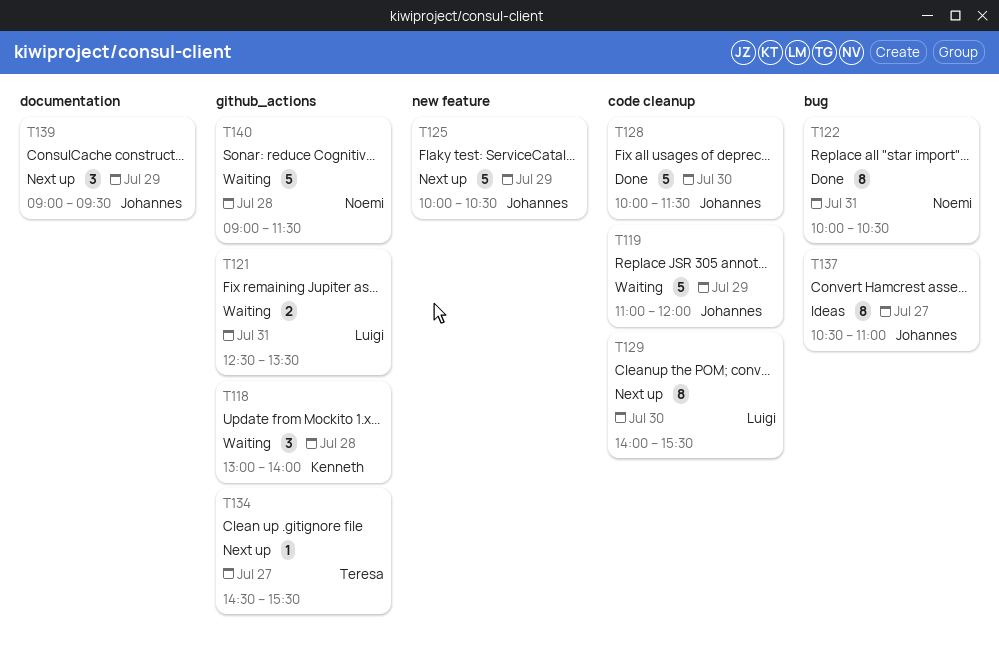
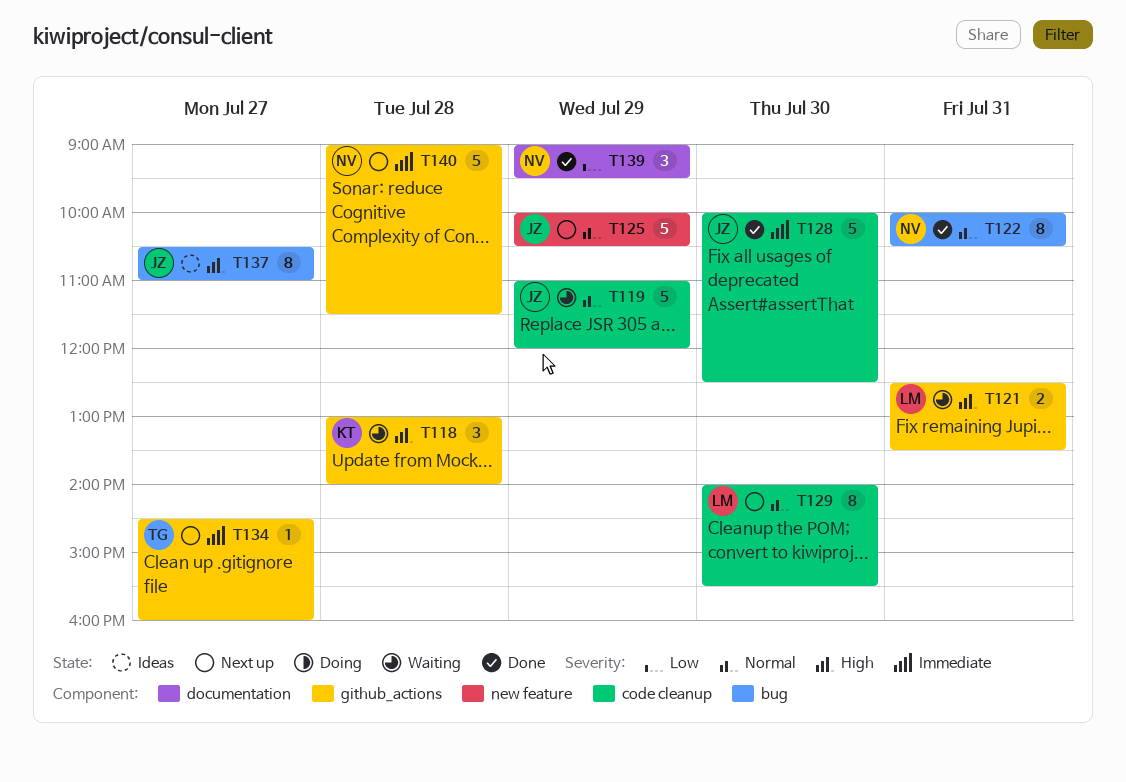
T128, ends: 11:30 -> 12:30
T134, ends: 15:30 -> 16:00
T139, status: Next up -> Done
T139, owner: Johannes -> Noemi
T140, status: Waiting -> Next up

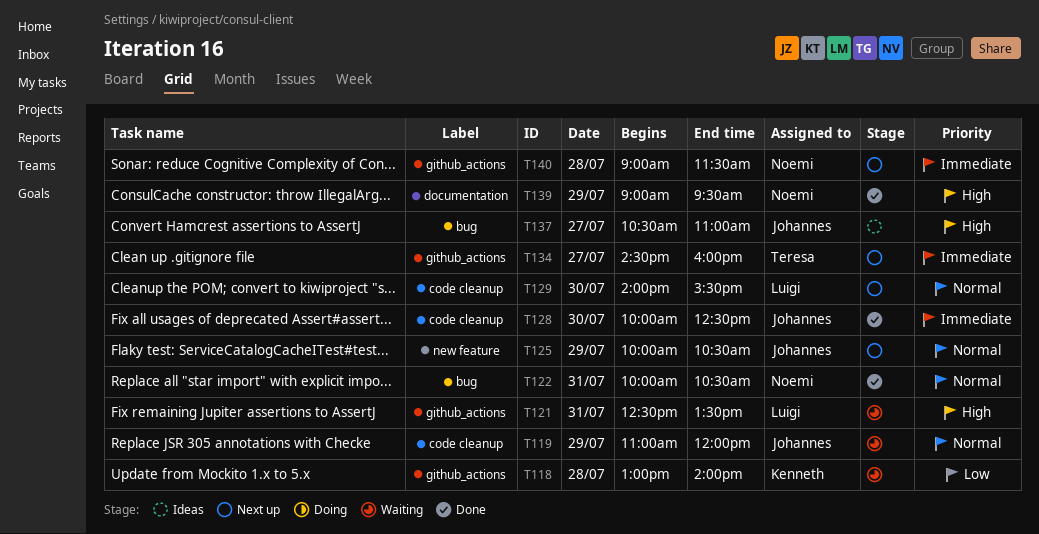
T118, priority: High -> Low
T139, priority: Low -> High

